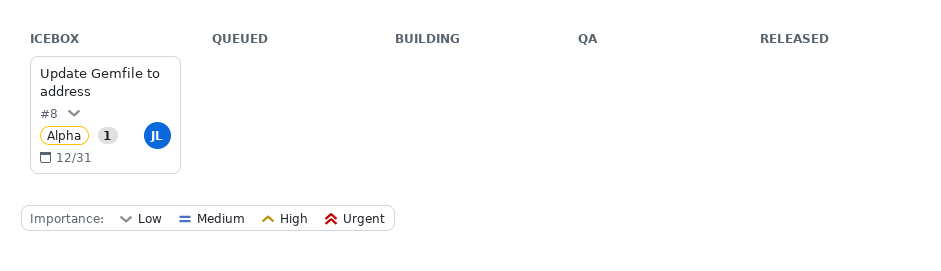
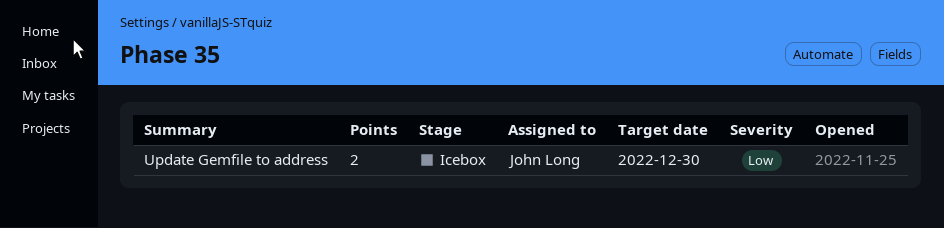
Update Gemfile to address, estimate: 1 -> 2
Update Gemfile to address, due: Dec 31 -> Dec 30

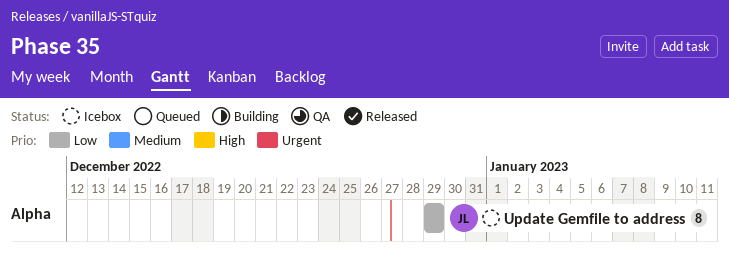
Update Gemfile to address, estimate: 2 -> 8
Update Gemfile to address, due: Dec 30 -> Dec 29

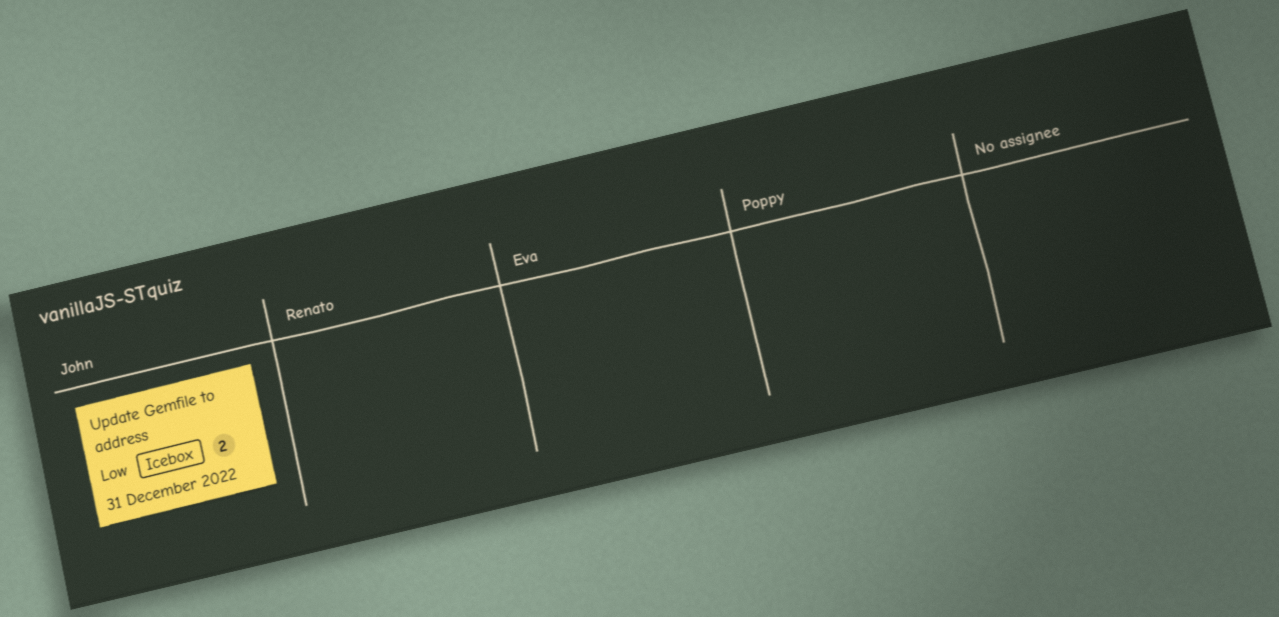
Update Gemfile to address, estimate: 8 -> 2
Update Gemfile to address, due: Dec 29 -> Dec 31

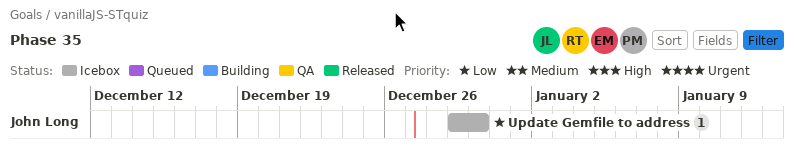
Update Gemfile to address, estimate: 2 -> 1
Update Gemfile to address, due: Dec 31 -> Dec 30

